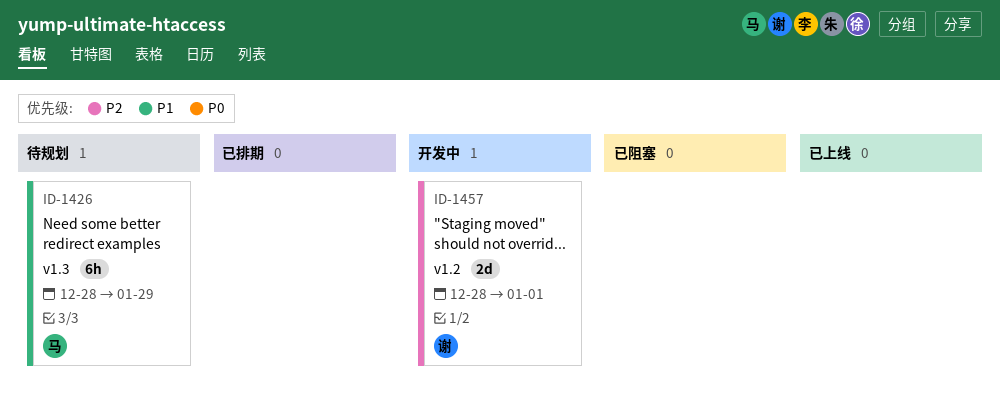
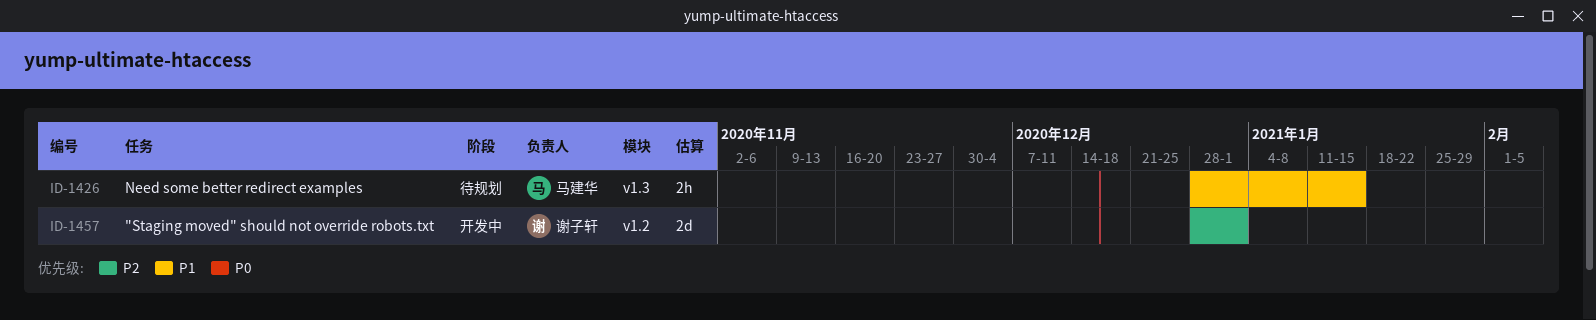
ID-1426, estimate: 6h -> 2h
ID-1426, due: Jan 29 -> Jan 15

